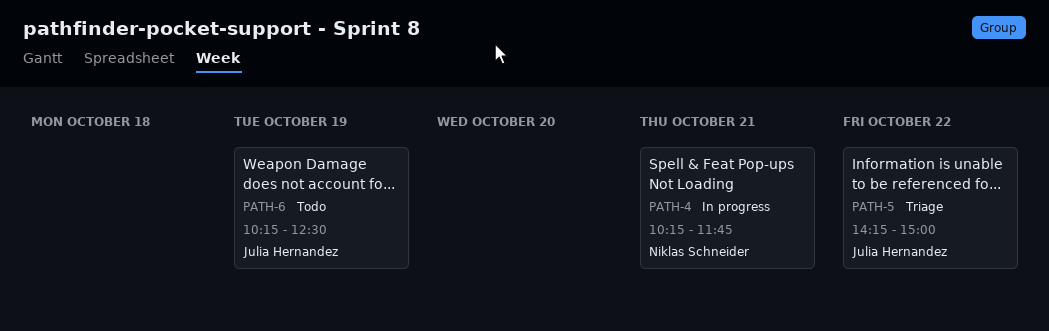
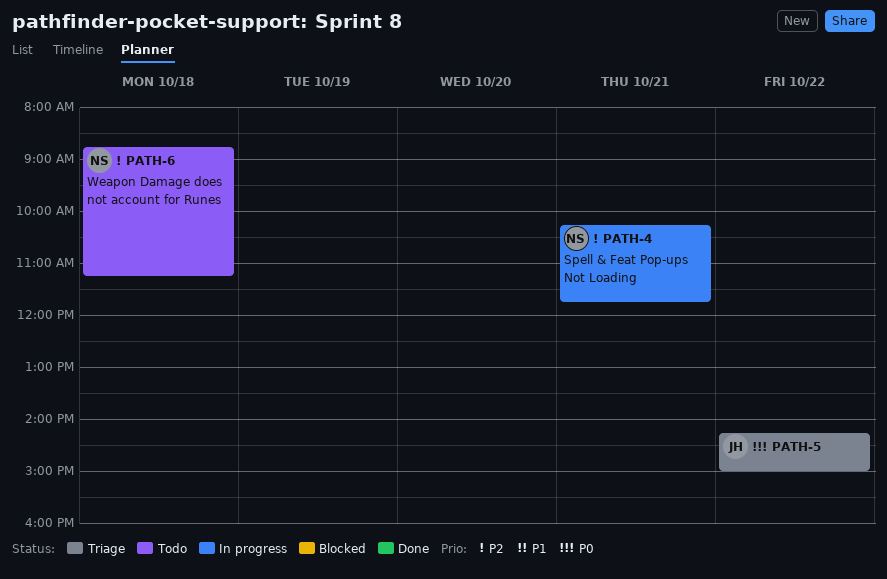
PATH-6, owner: Julia Hernandez -> Niklas Schneider
PATH-6, day: Oct 19 -> Oct 18
PATH-6, begins: 10:15 -> 08:45
PATH-6, ends: 12:30 -> 11:15

